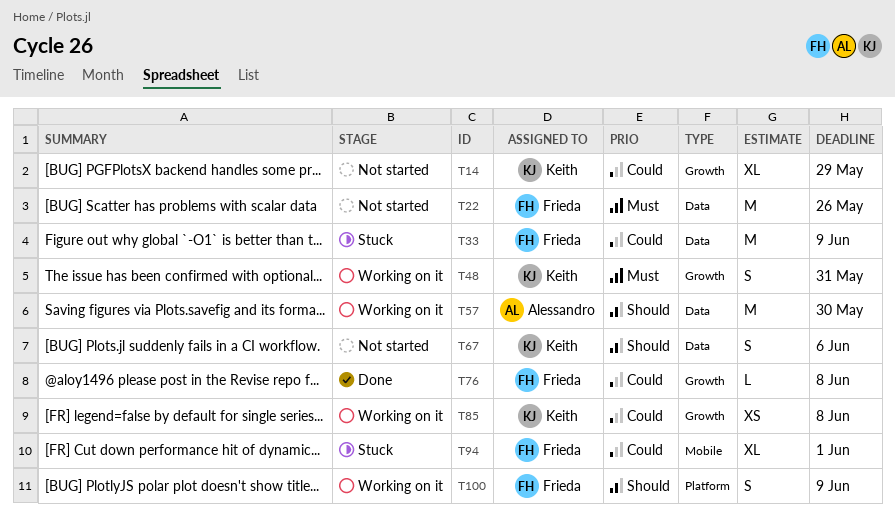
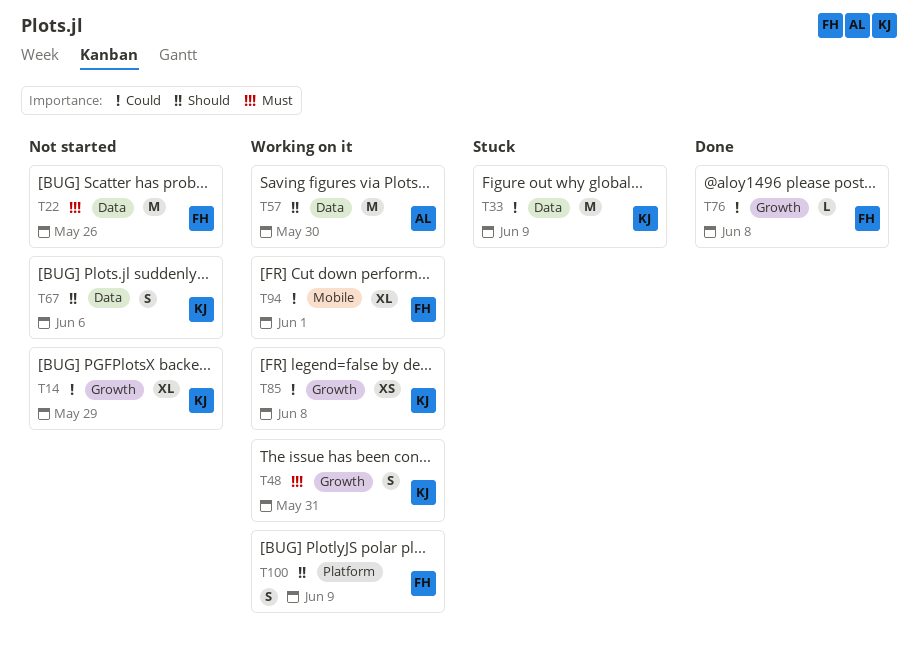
T33, owner: Frieda -> Keith
T94, status: Stuck -> Working on it

